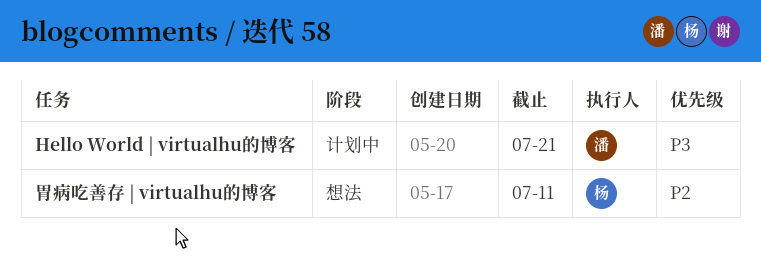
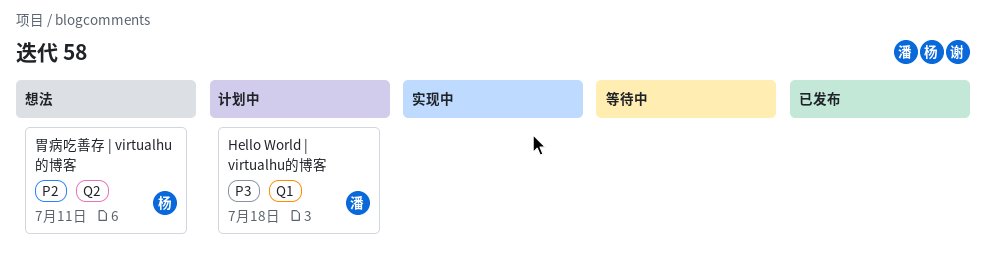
Hello World | virtualhu的博客, due: Jul 21 -> Jul 18

